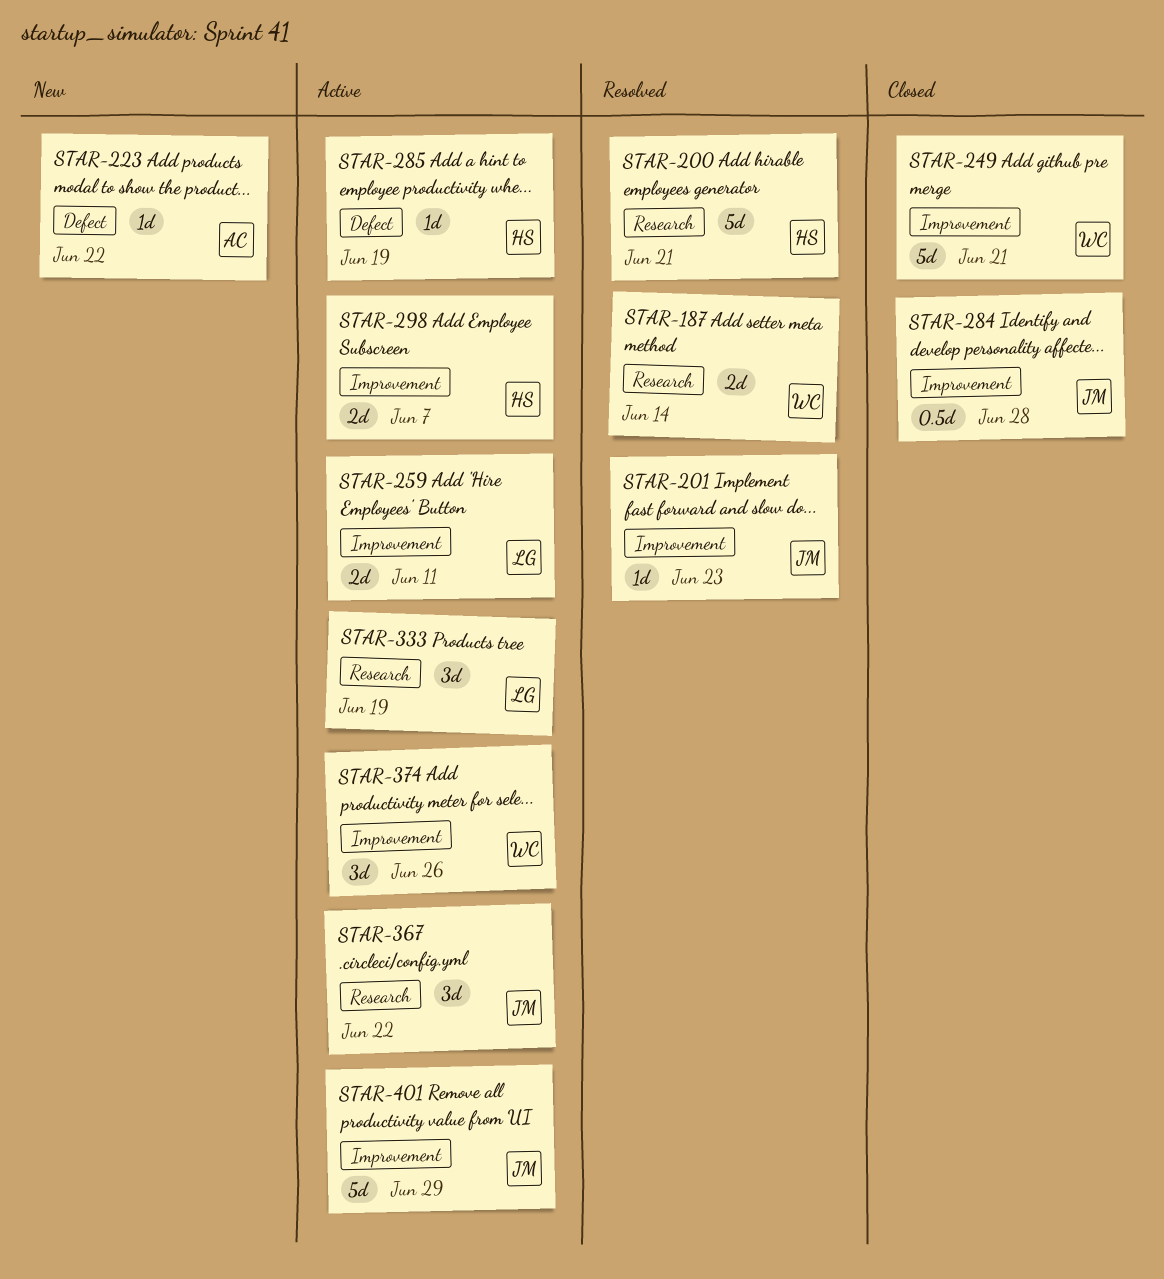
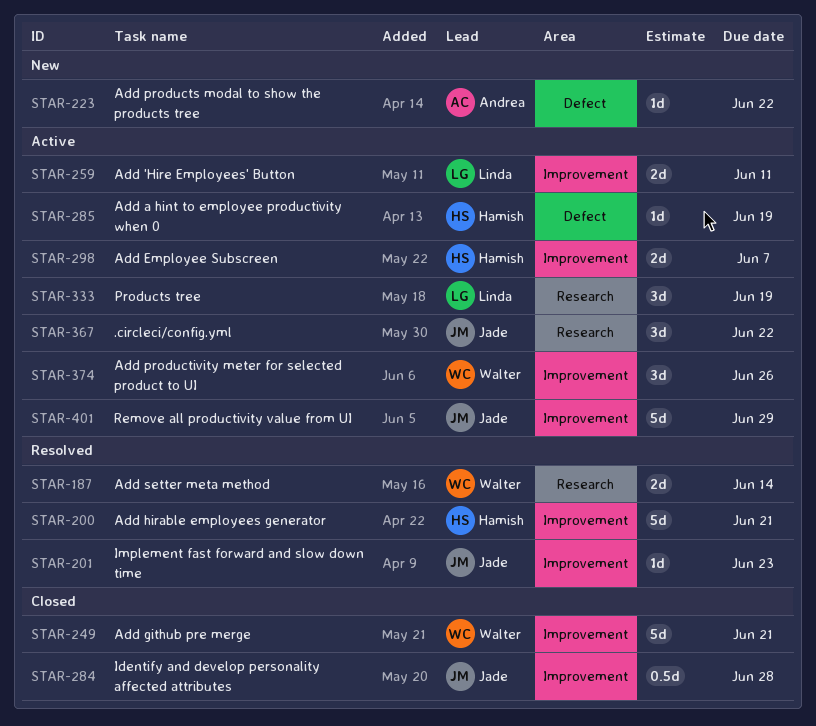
STAR-200, label: Research -> Improvement

